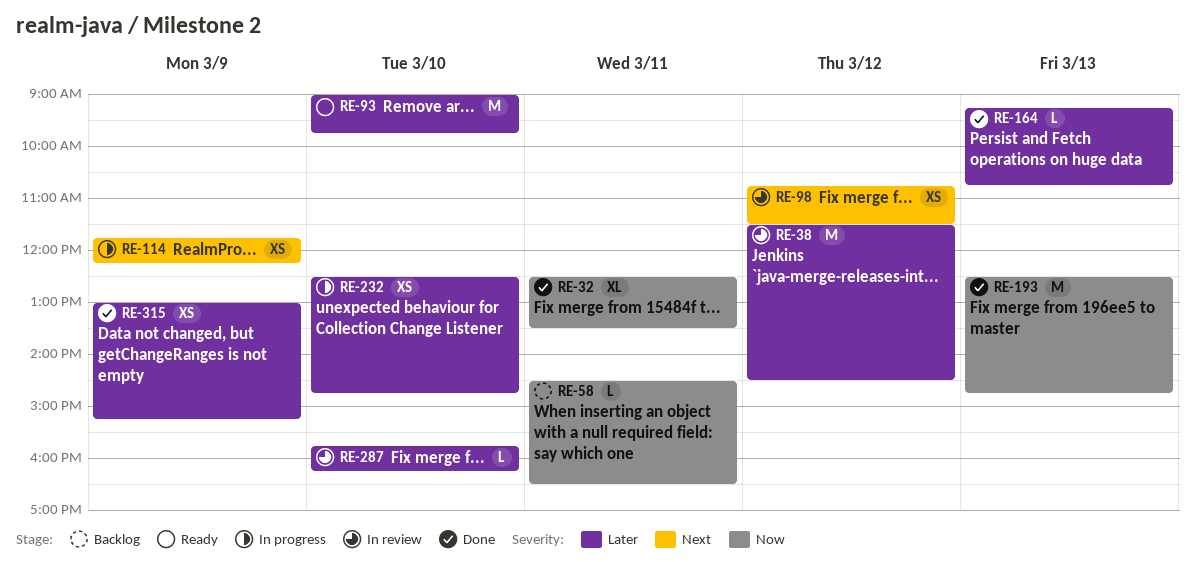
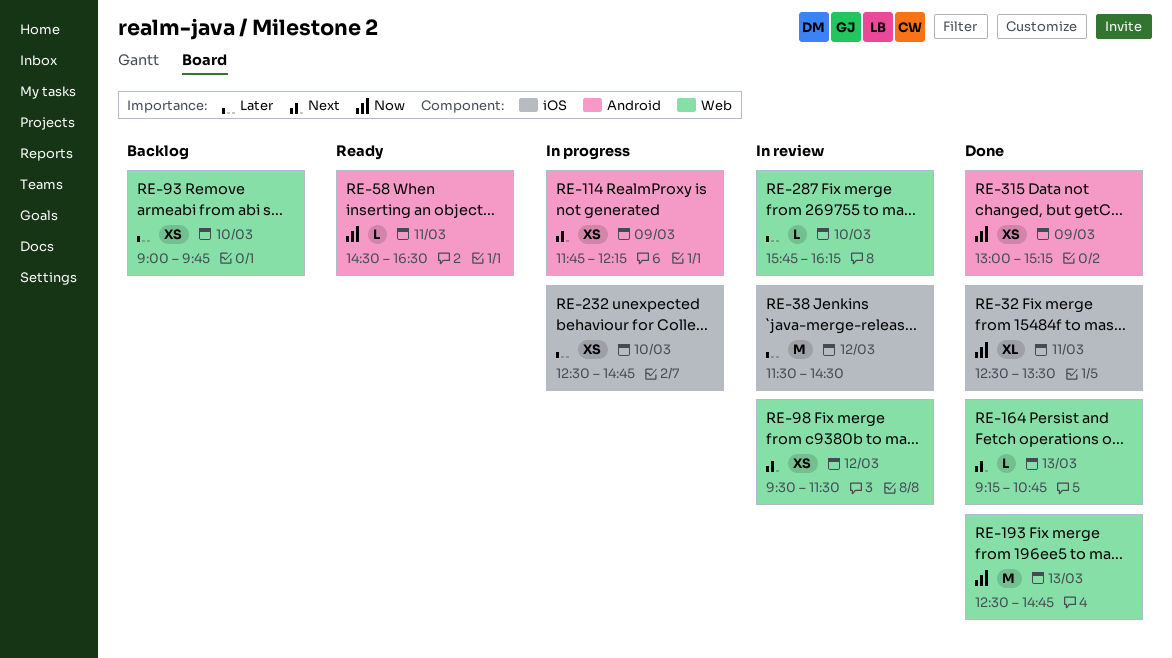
RE-58, status: Backlog -> Ready
RE-93, status: Ready -> Backlog
RE-93, estimate: M -> XS
RE-98, begins: 10:45 -> 09:30
RE-164, priority: Later -> Next
RE-315, priority: Later -> Now

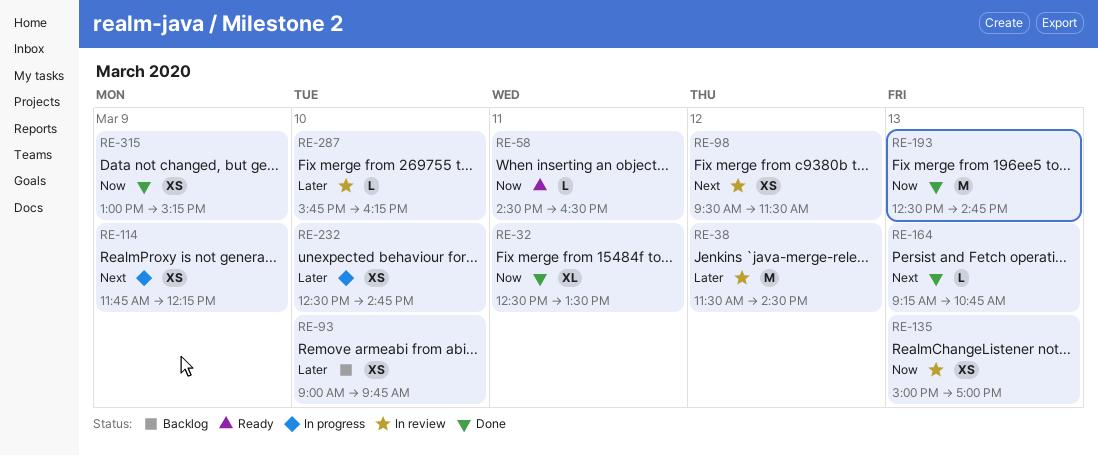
RE-135: none -> present

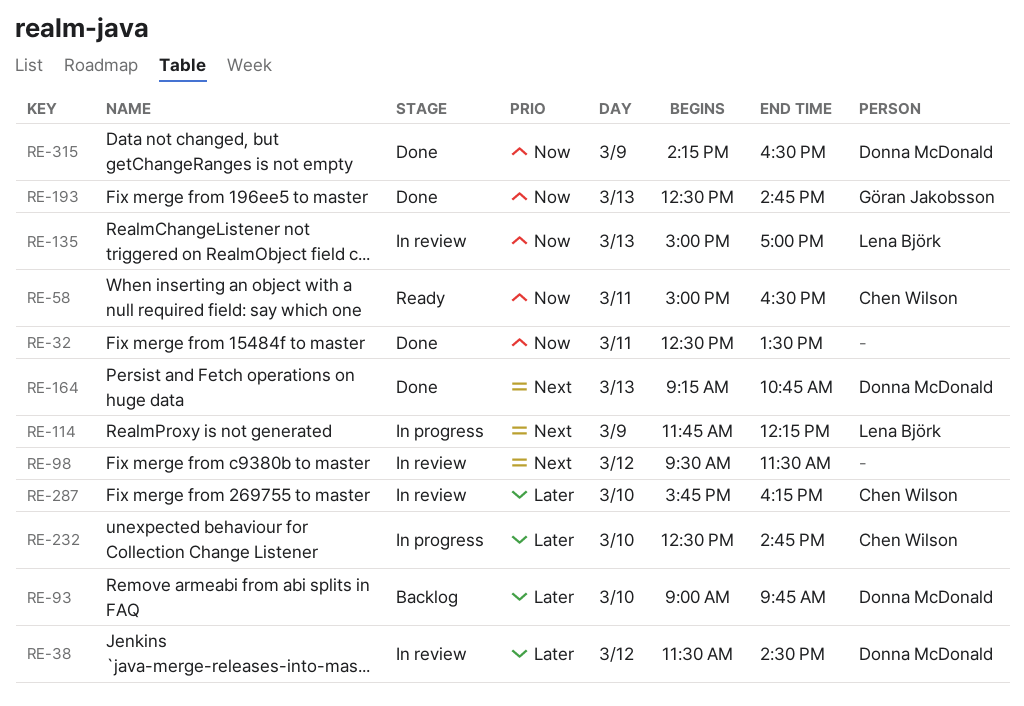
RE-58, begins: 14:30 -> 15:00
RE-315, begins: 13:00 -> 14:15
RE-315, ends: 15:15 -> 16:30

